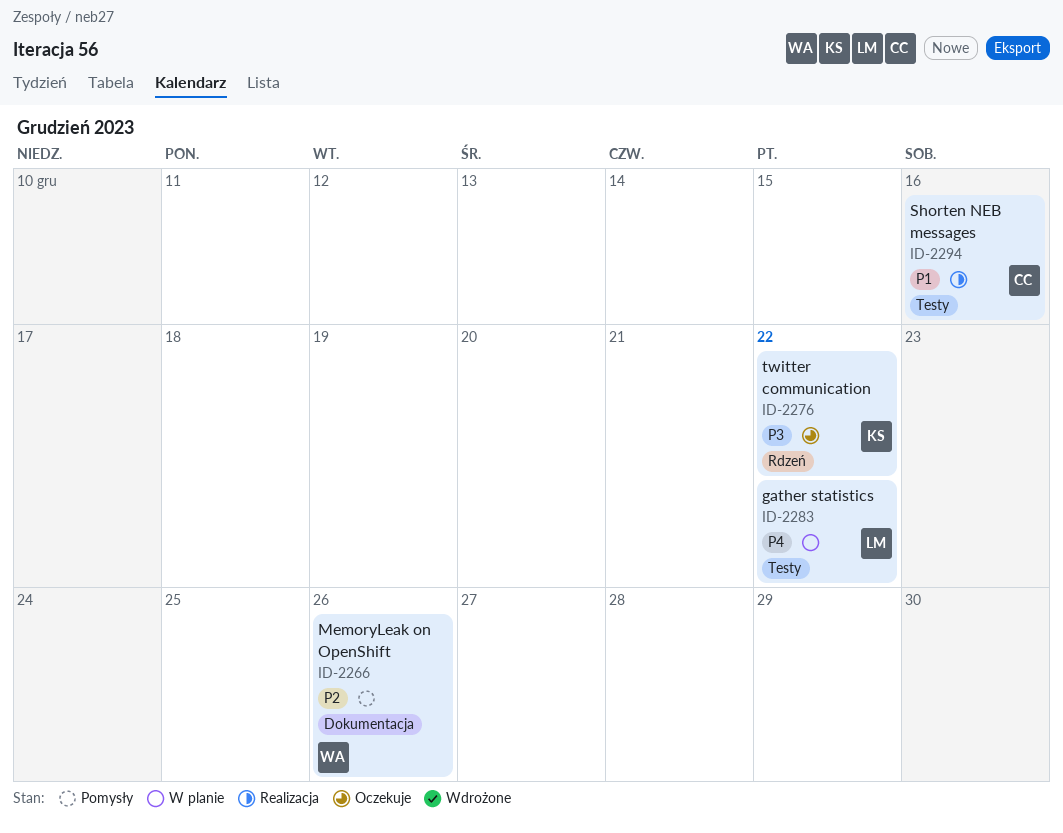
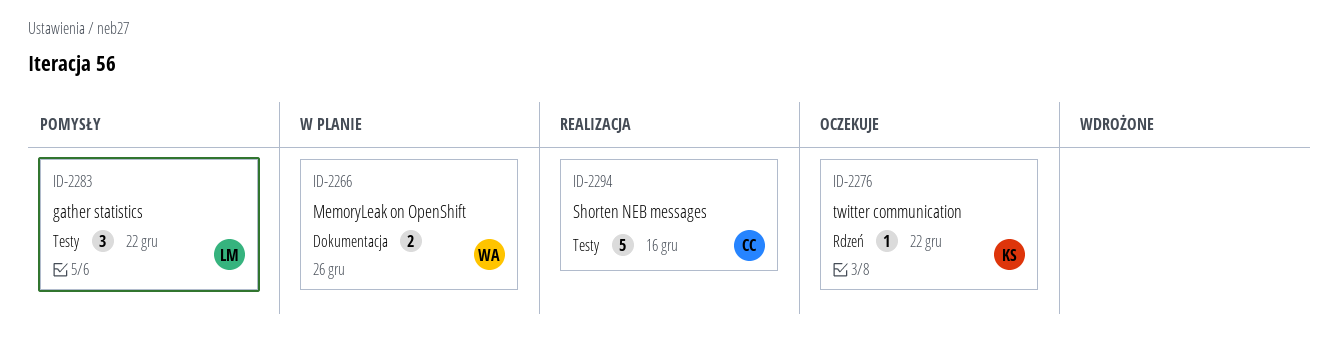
ID-2266, status: Pomysły -> W planie
ID-2283, status: W planie -> Pomysły

